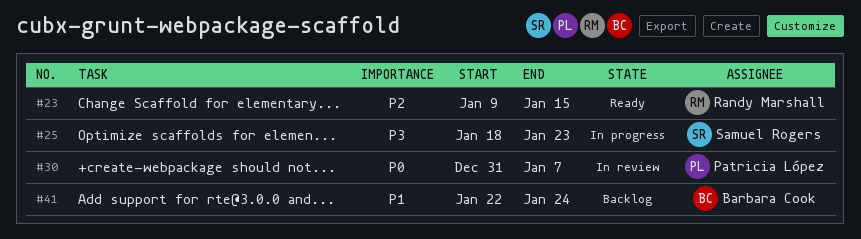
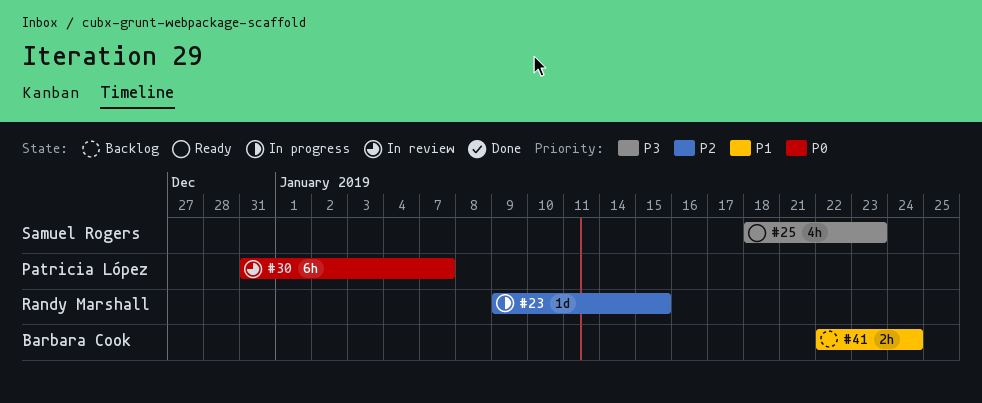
#23, status: Ready -> In progress
#25, status: In progress -> Ready

